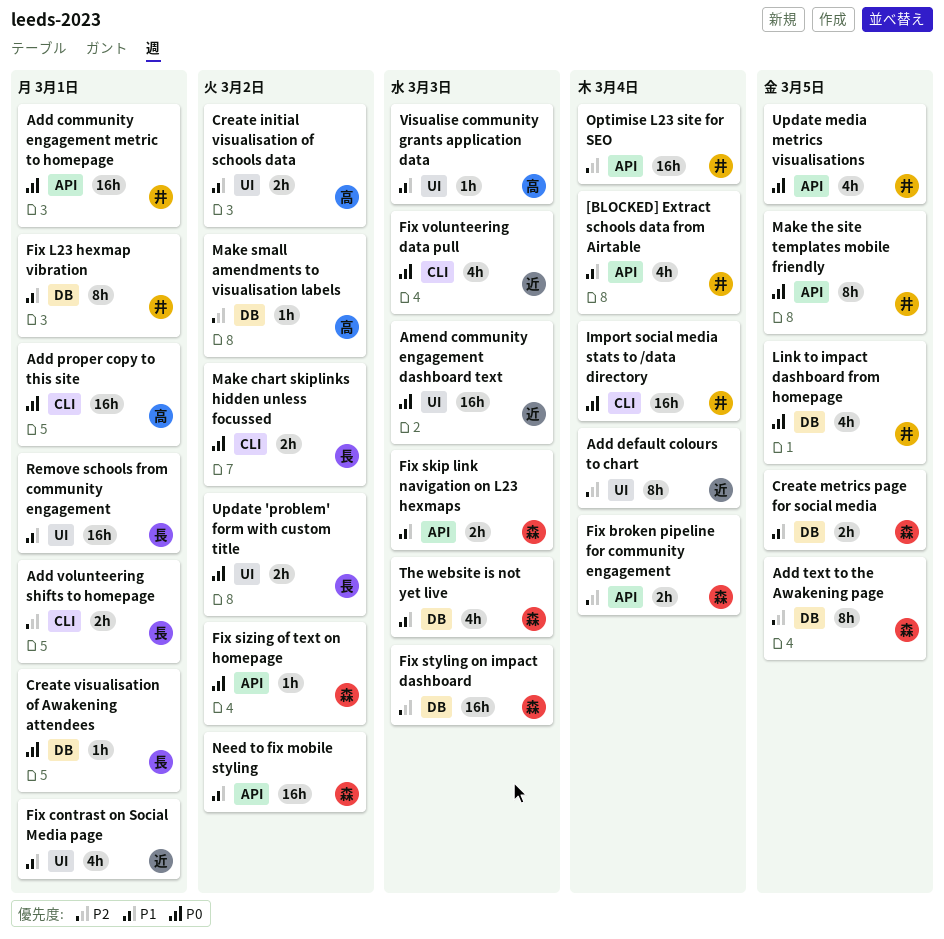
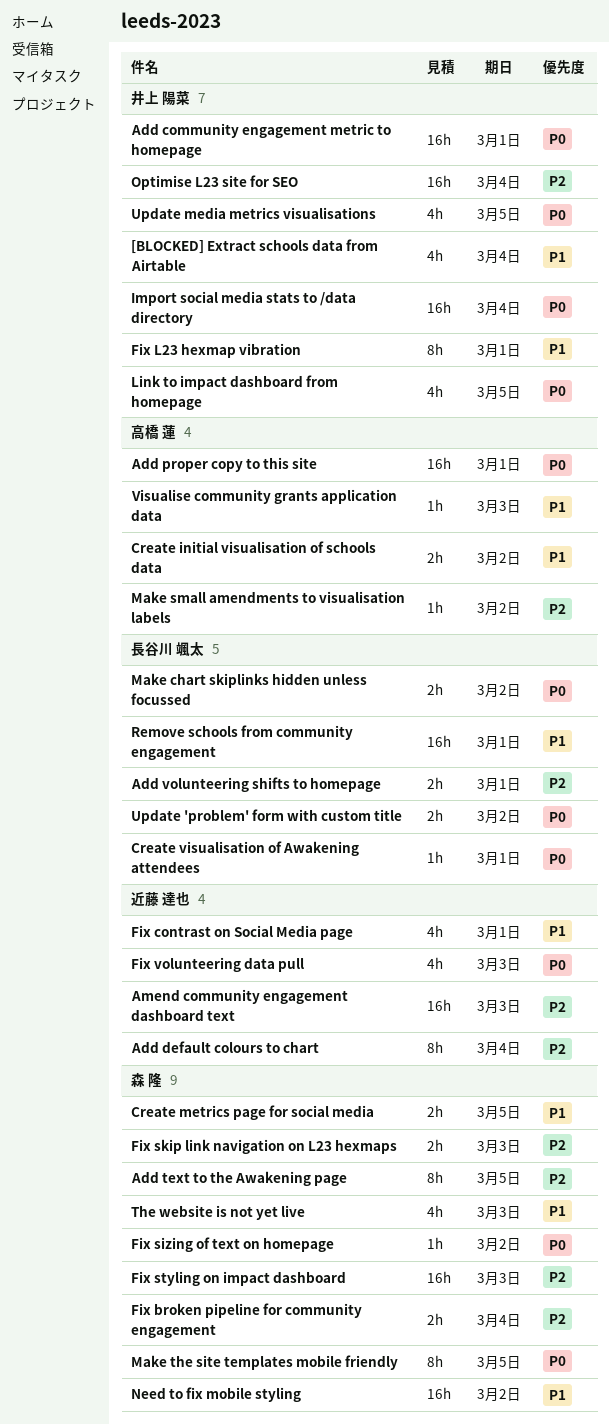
Amend community engagement dashboard text, priority: P0 -> P2
Fix skip link navigation on L23 hexmaps, priority: P1 -> P2
Make the site templates mobile friendly, owner: 井上 陽菜 -> 森 隆

